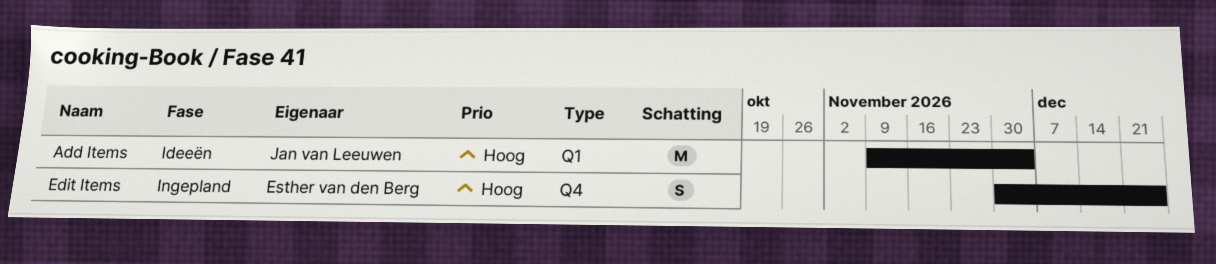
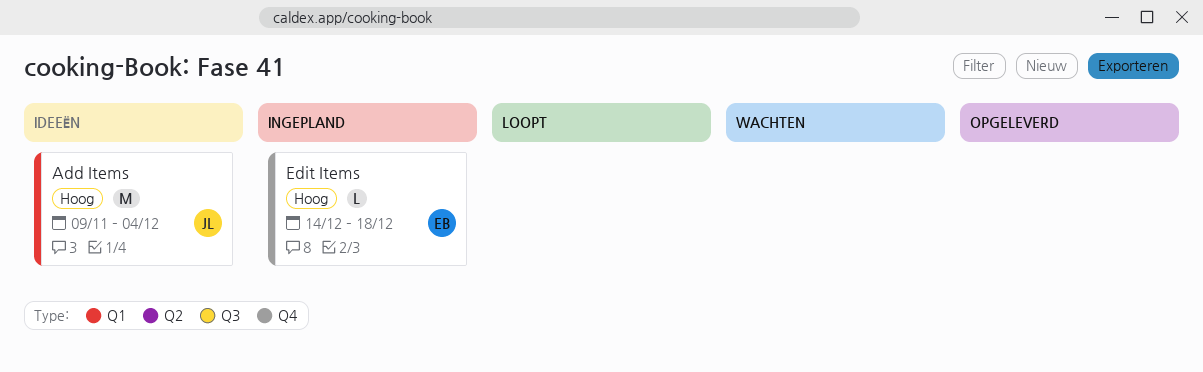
Edit Items, estimate: S -> L
Edit Items, start: Nov 30 -> Dec 14
Edit Items, due: Dec 25 -> Dec 18

